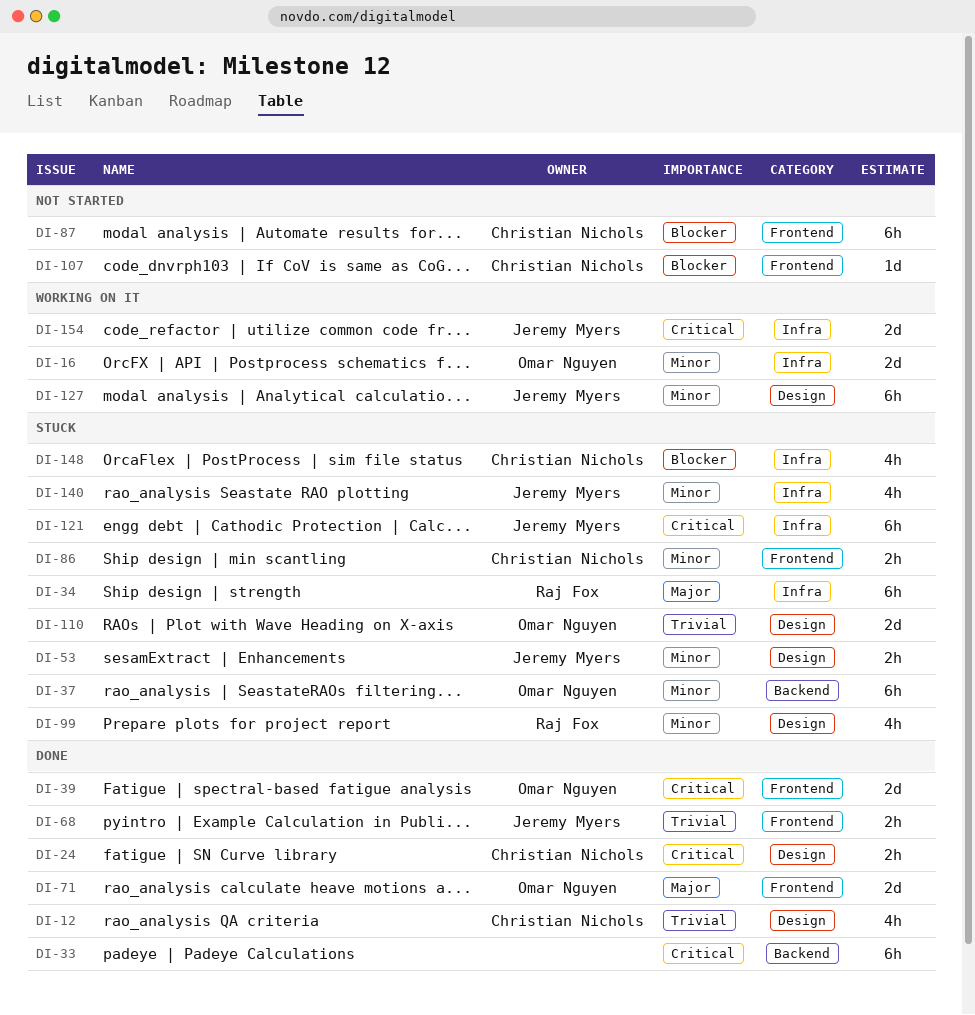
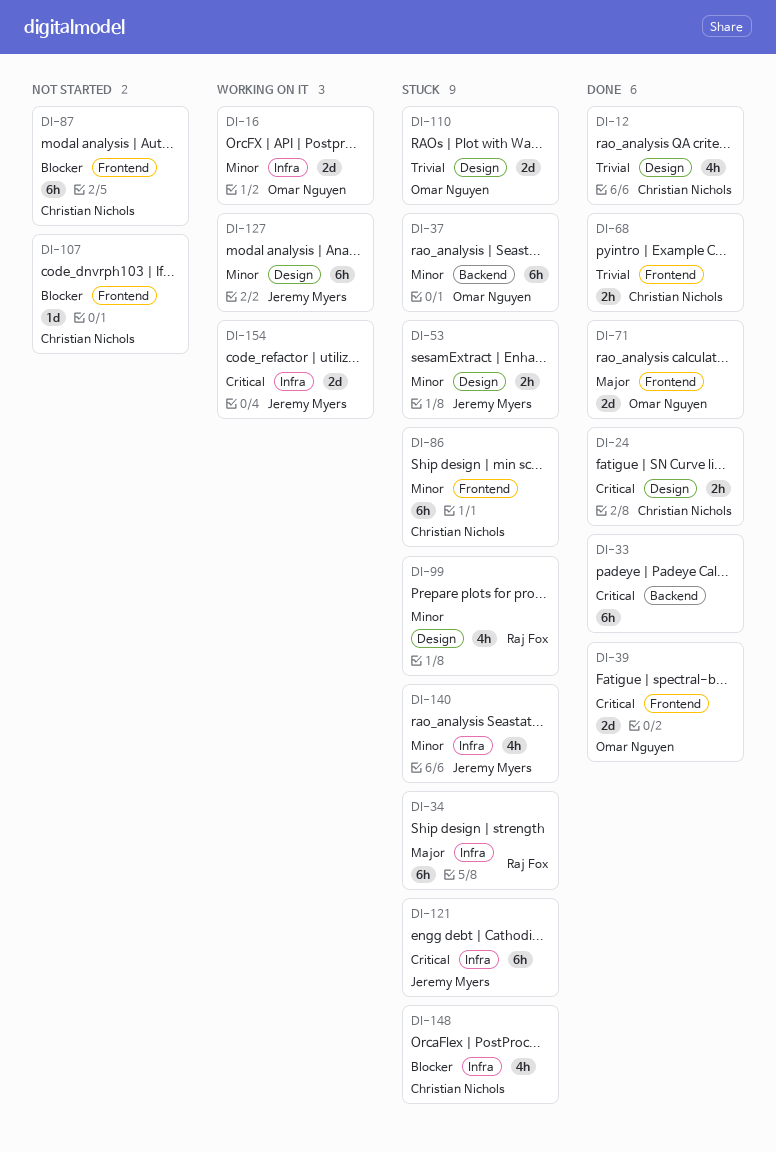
DI-68, owner: Jeremy Myers -> Christian Nichols
DI-86, estimate: 2h -> 6h

